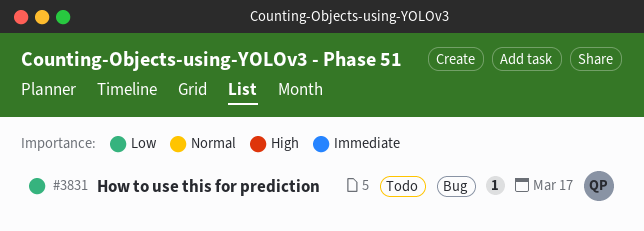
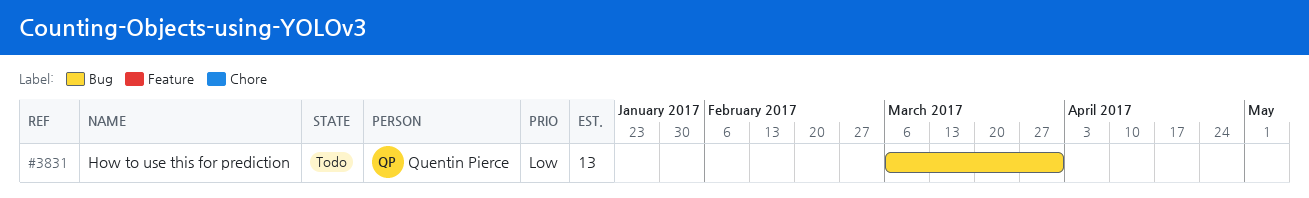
#3831, estimate: 1 -> 13
#3831, due: Mar 17 -> Mar 31

